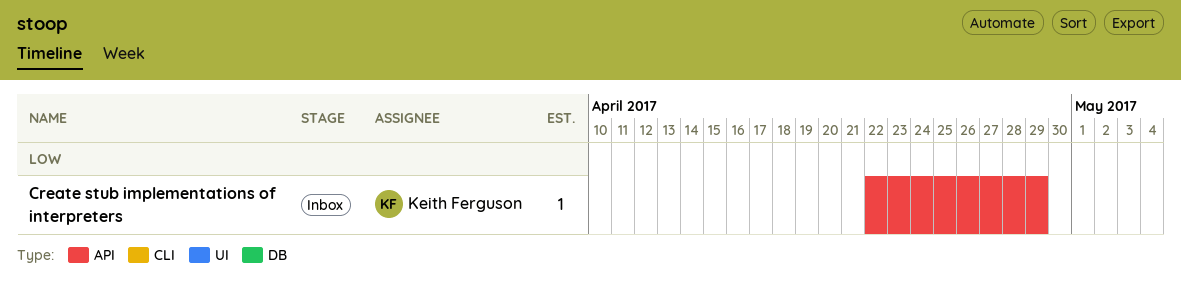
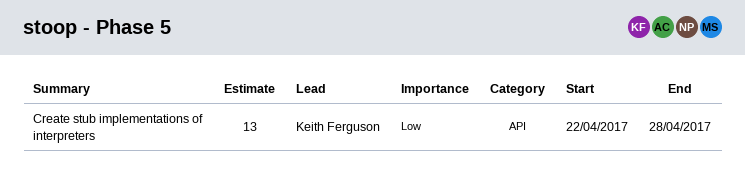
Create stub implementations of interpreters, estimate: 1 -> 13
Create stub implementations of interpreters, due: Apr 29 -> Apr 28

